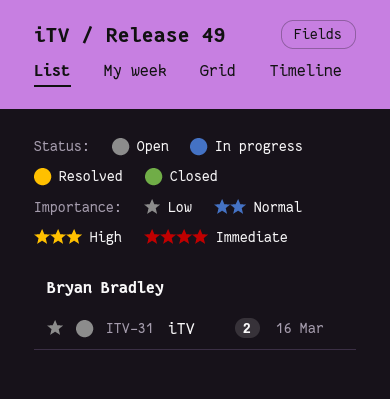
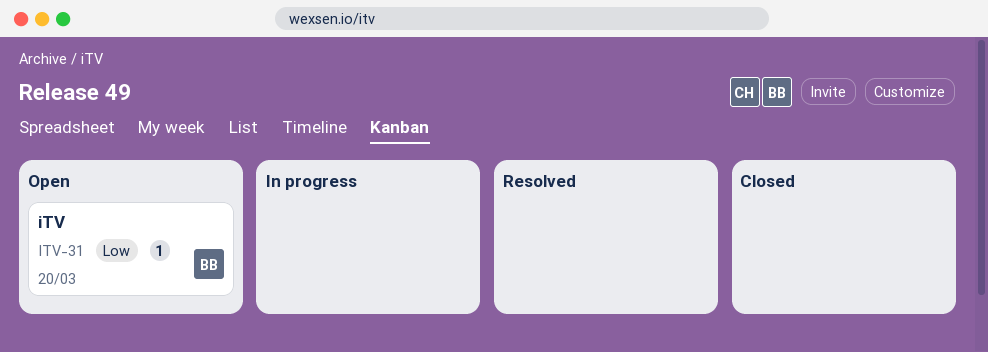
ITV-31, estimate: 2 -> 1
ITV-31, due: Mar 16 -> Mar 20

